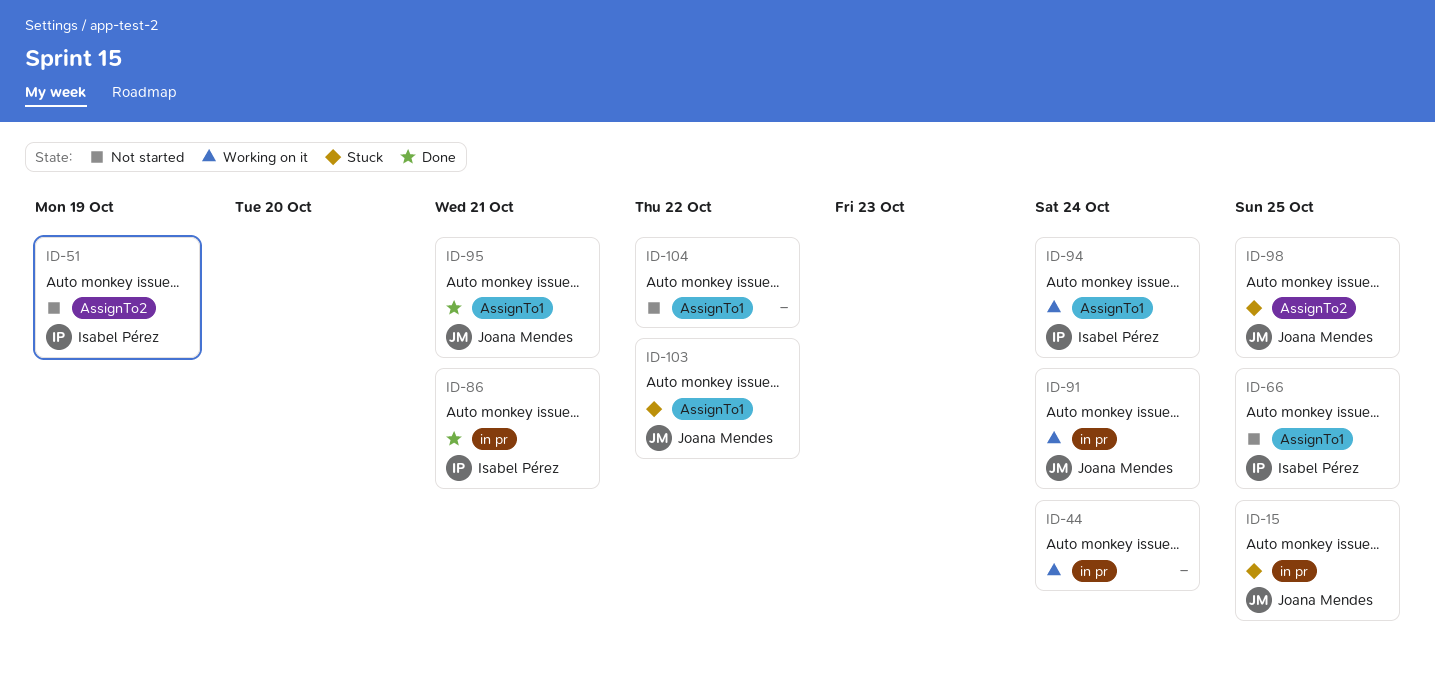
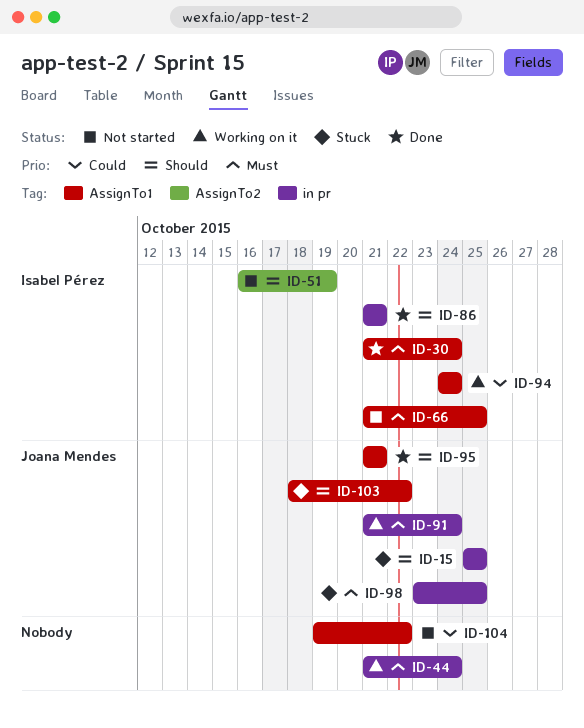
ID-30: none -> present
ID-98, label: AssignTo2 -> in pr

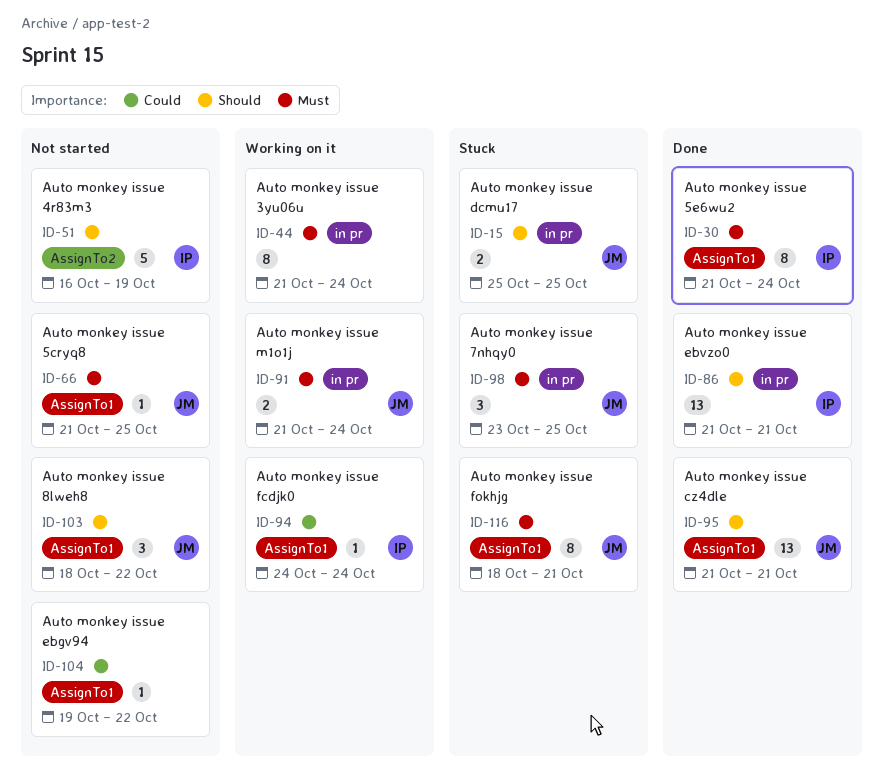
ID-66, owner: Isabel Pérez -> Joana Mendes
ID-103, status: Stuck -> Not started
ID-116: none -> present

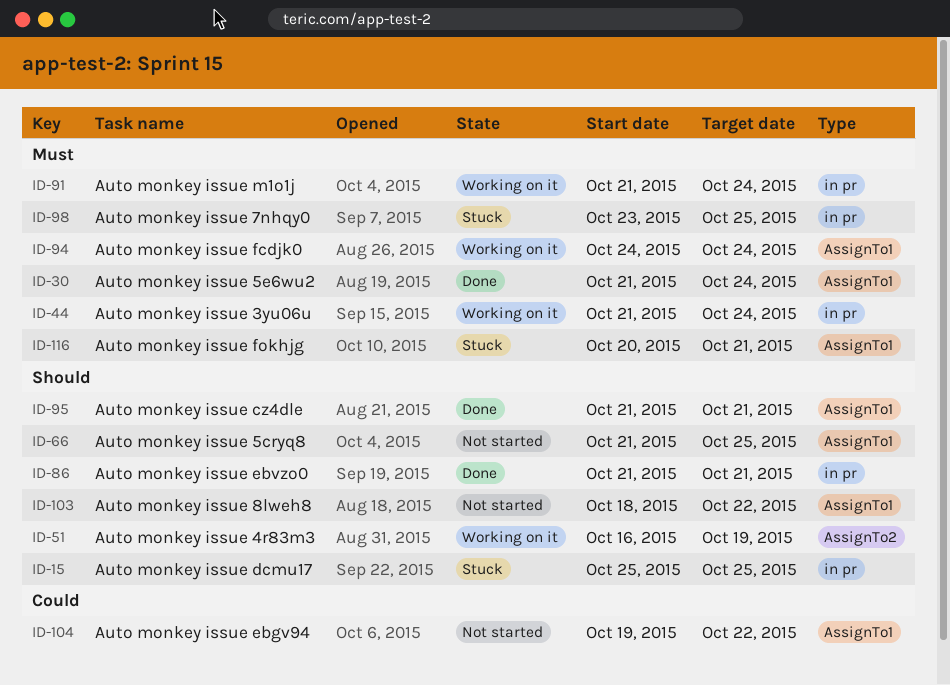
ID-51, status: Not started -> Working on it
ID-66, priority: Must -> Should
ID-94, priority: Could -> Must
ID-116, start: Oct 18 -> Oct 20

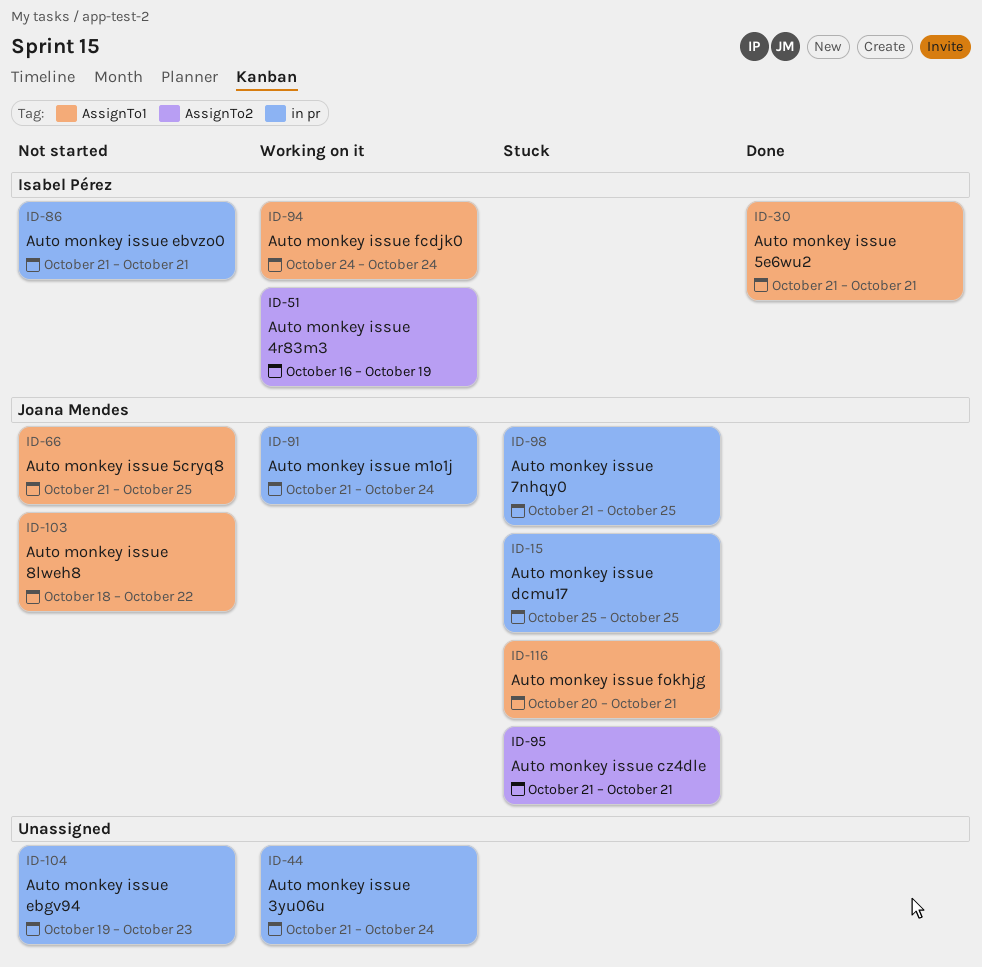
ID-30, due: Oct 24 -> Oct 21
ID-86, status: Done -> Not started
ID-95, status: Done -> Stuck
ID-95, label: AssignTo1 -> AssignTo2
ID-98, start: Oct 23 -> Oct 21
ID-104, label: AssignTo1 -> in pr
ID-104, due: Oct 22 -> Oct 23

